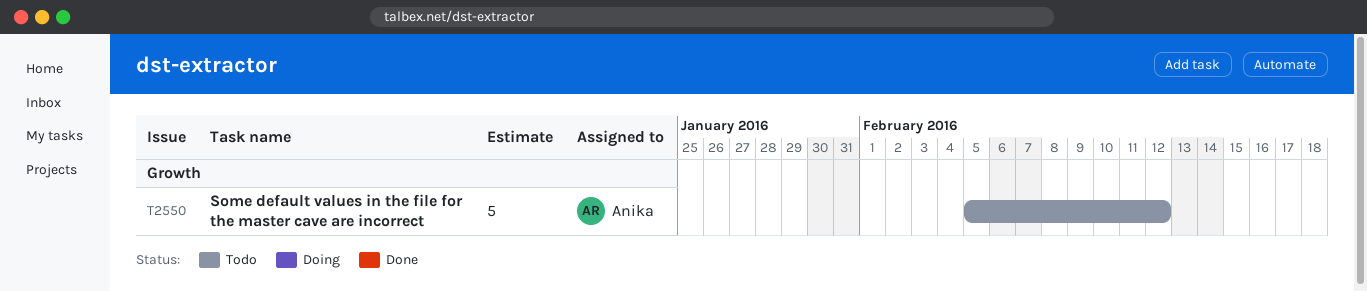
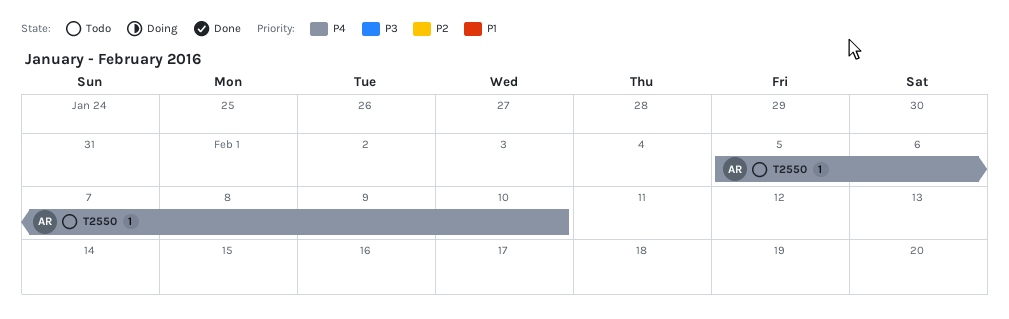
T2550, estimate: 5 -> 1
T2550, due: Feb 12 -> Feb 10

